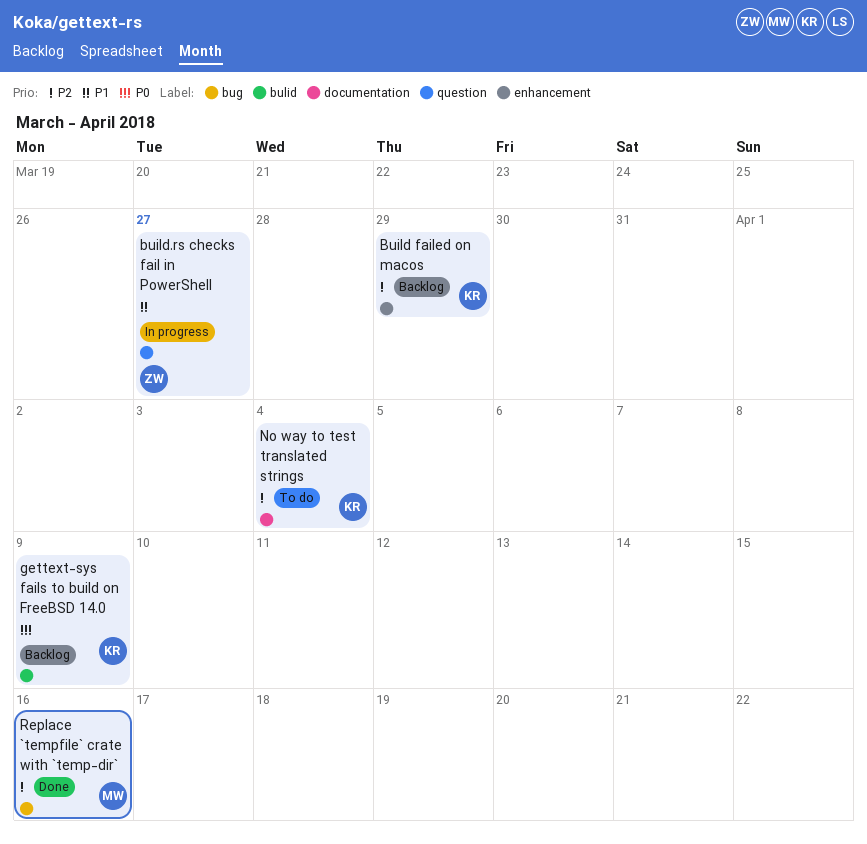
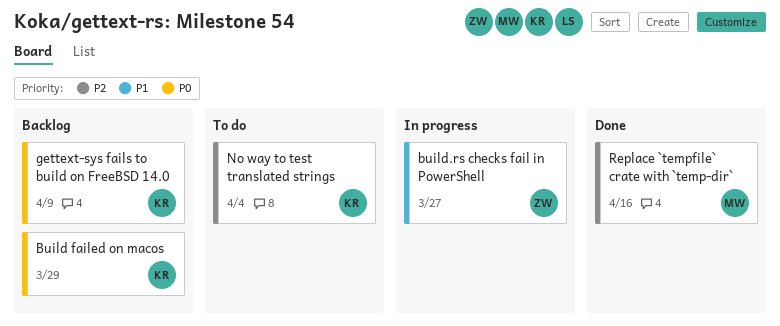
Build failed on macos, priority: P2 -> P0

